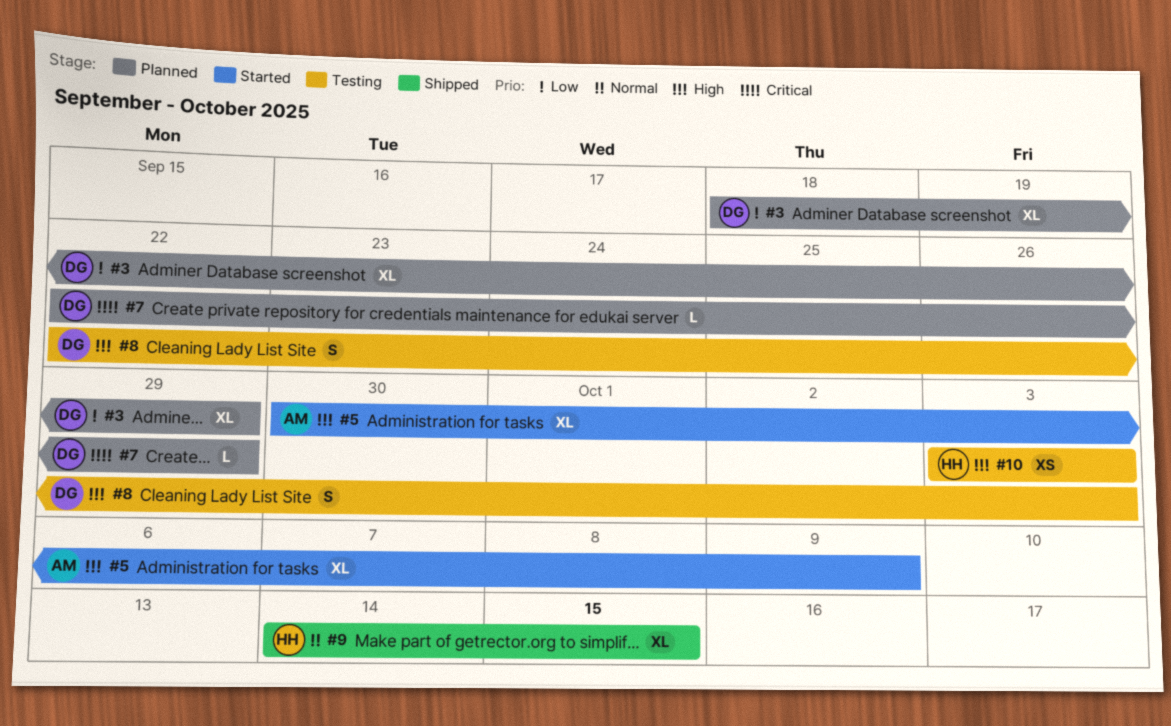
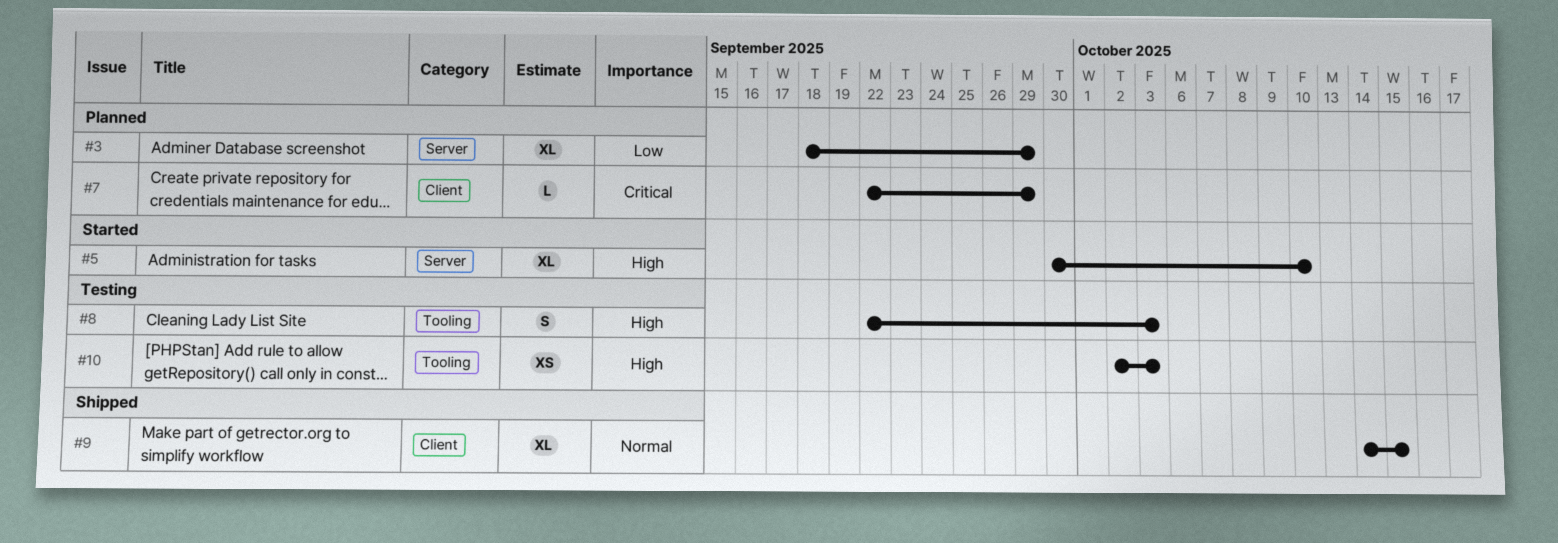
#5, due: Oct 9 -> Oct 10
#10, start: Oct 3 -> Oct 2

